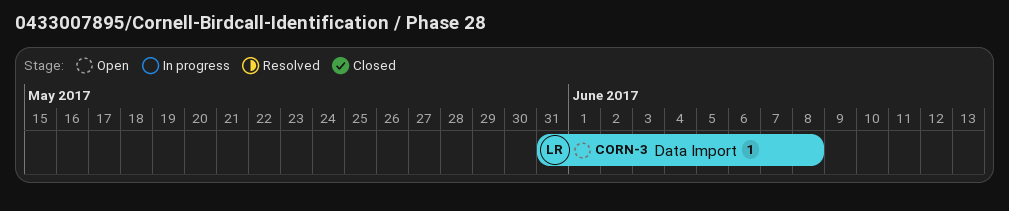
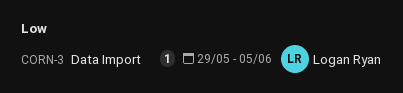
CORN-3, start: May 31 -> May 29
CORN-3, due: Jun 8 -> Jun 5

